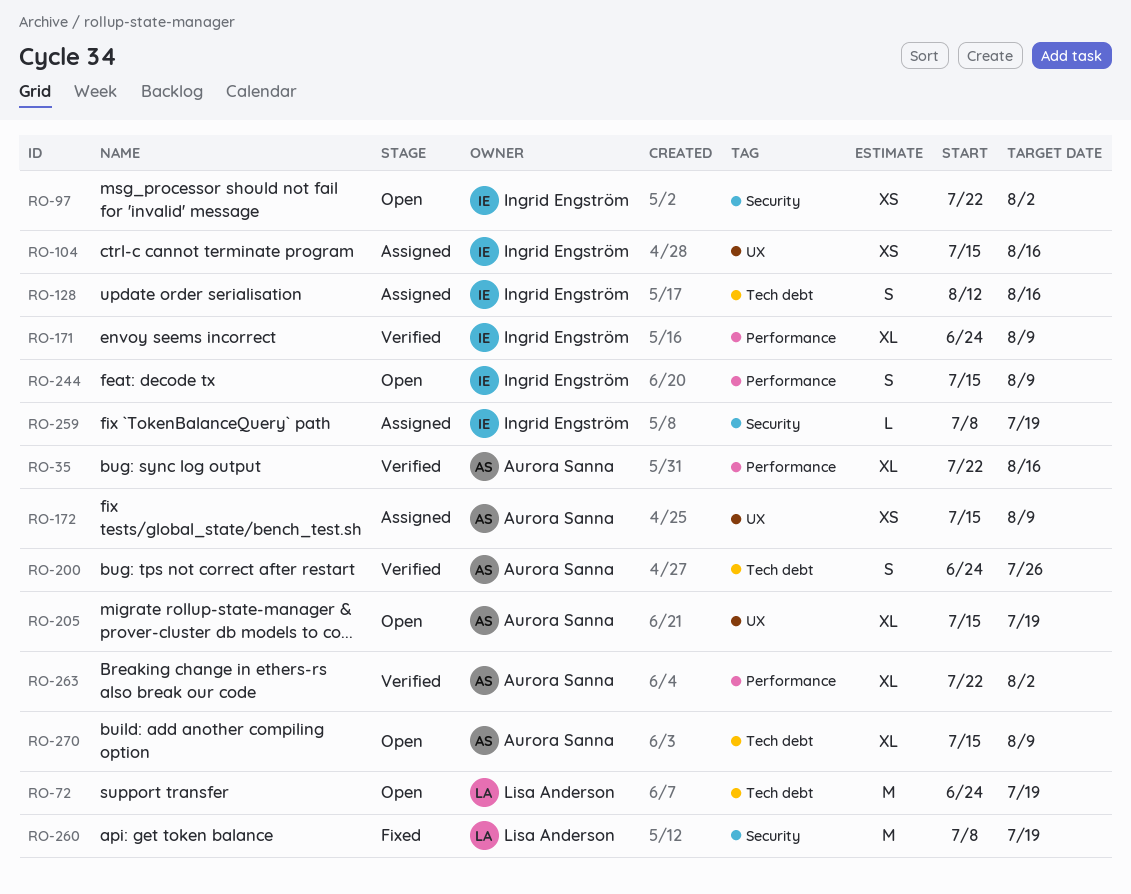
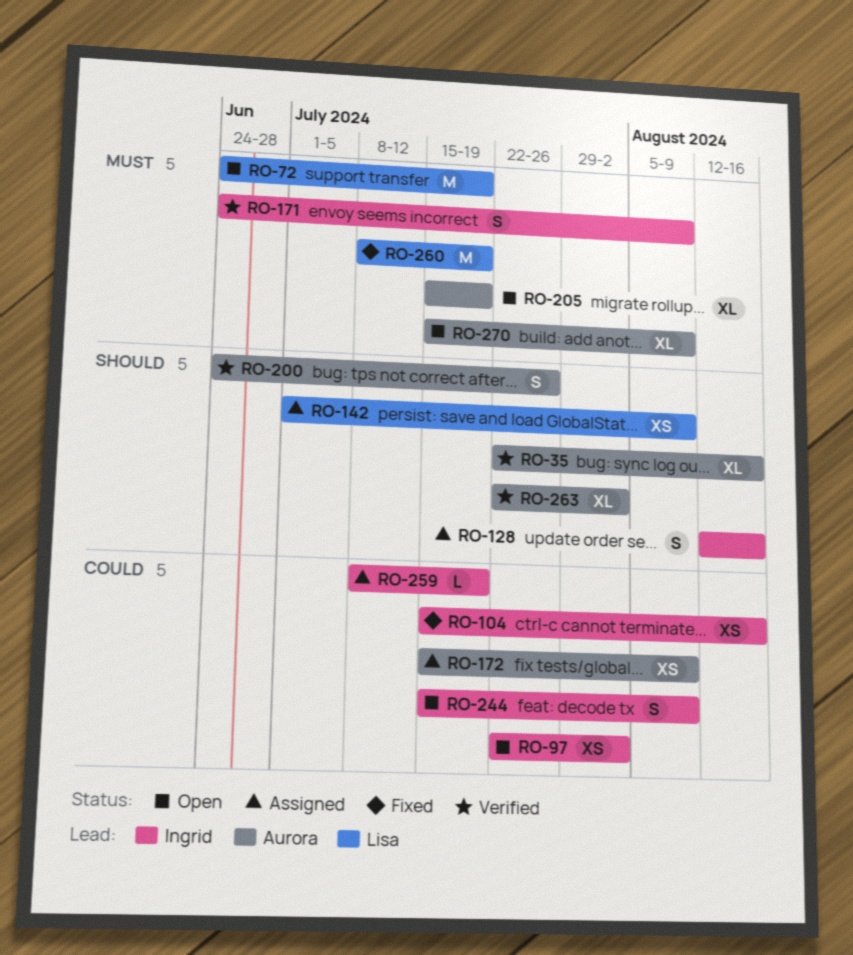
RO-104, status: Assigned -> Fixed
RO-142: none -> present
RO-171, estimate: XL -> S

